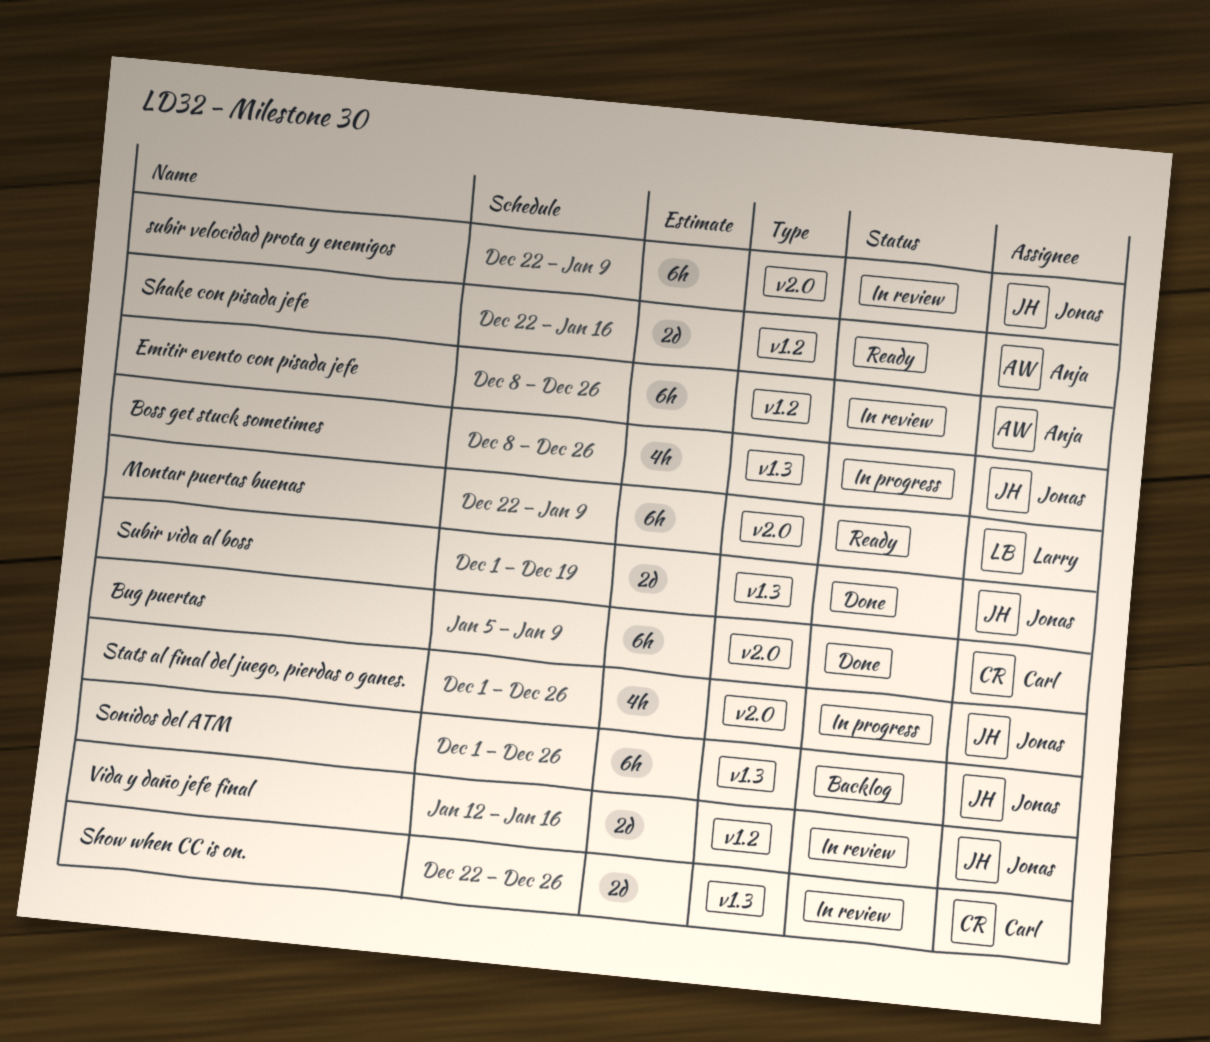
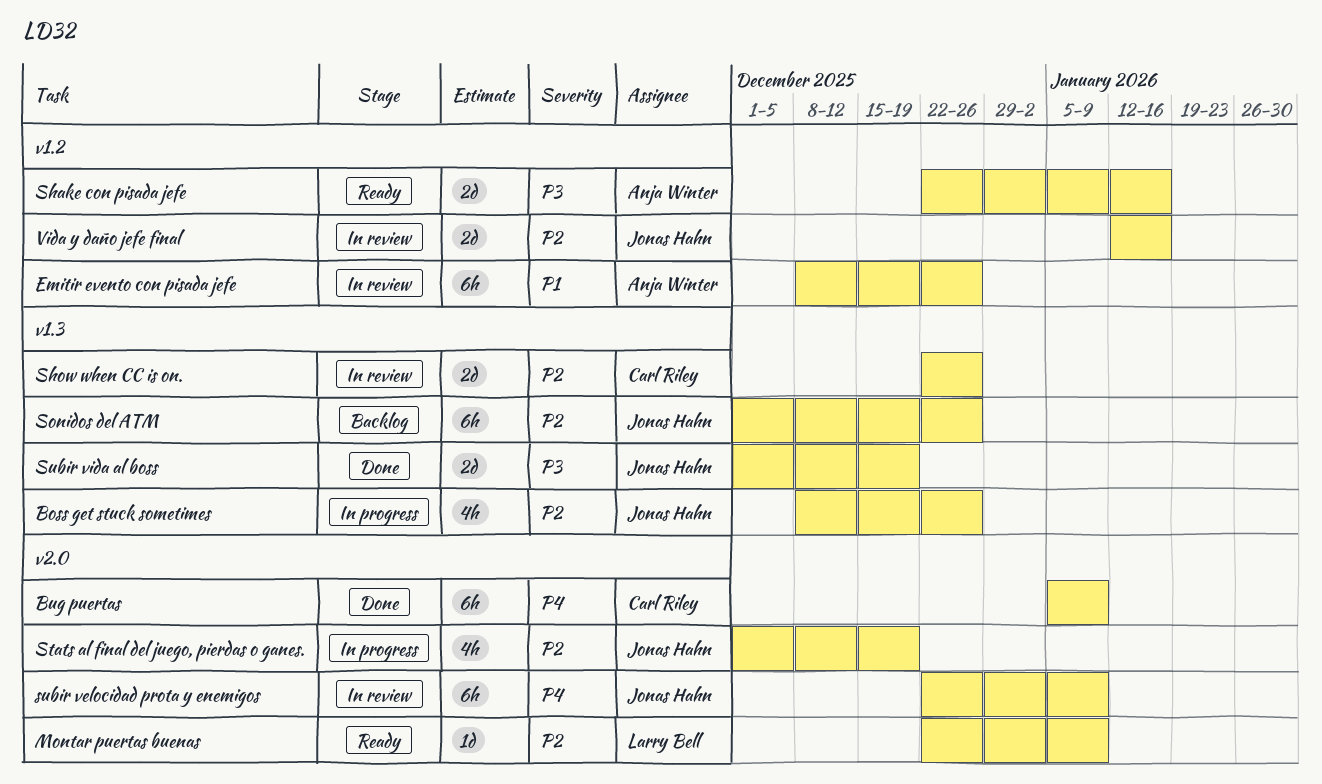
Montar puertas buenas, estimate: 6h -> 1d
Stats al final del juego, pierdas o ganes., due: Dec 26 -> Dec 19

